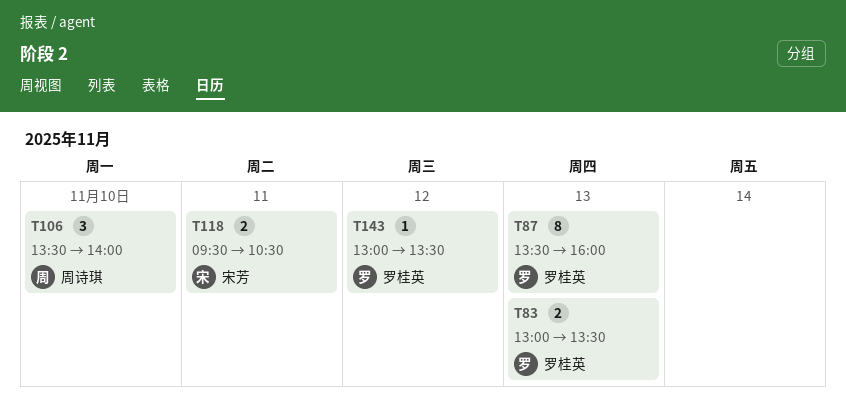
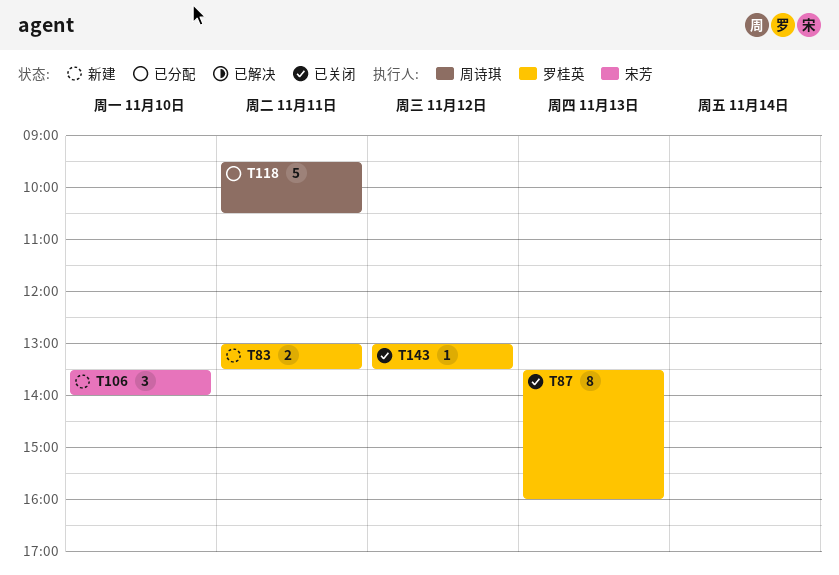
T83, day: Nov 13 -> Nov 11
T106, owner: 周诗琪 -> 宋芳
T118, owner: 宋芳 -> 周诗琪
T118, estimate: 2 -> 5

